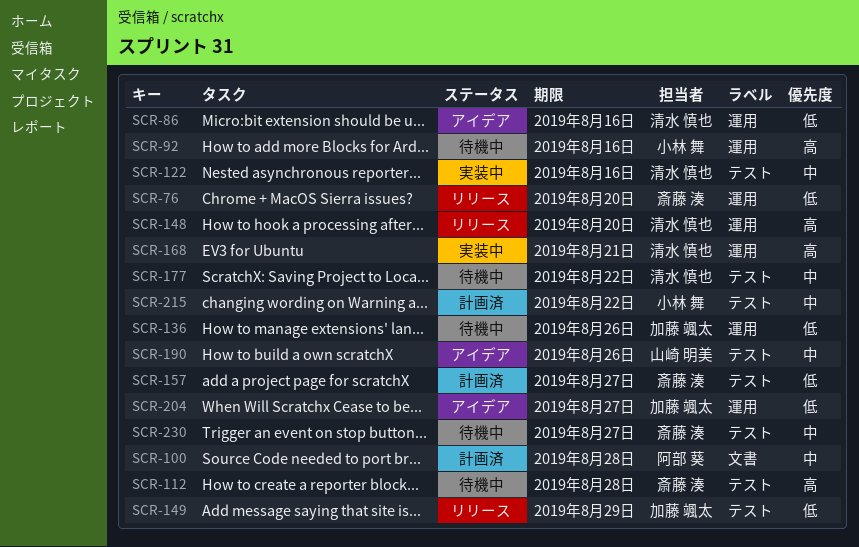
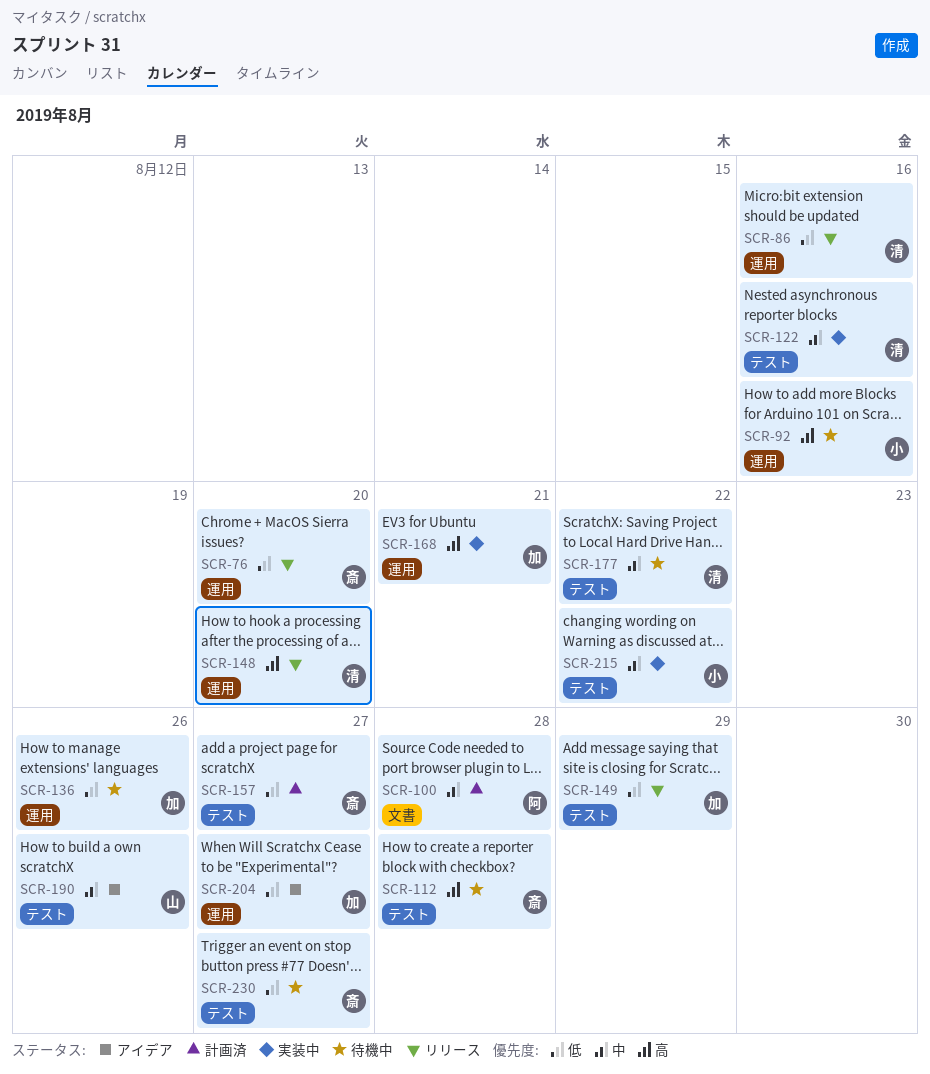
SCR-86, status: アイデア -> リリース
SCR-168, owner: 清水 慎也 -> 加藤 颯太
SCR-215, status: 計画済 -> 実装中
SCR-230, priority: 中 -> 低

